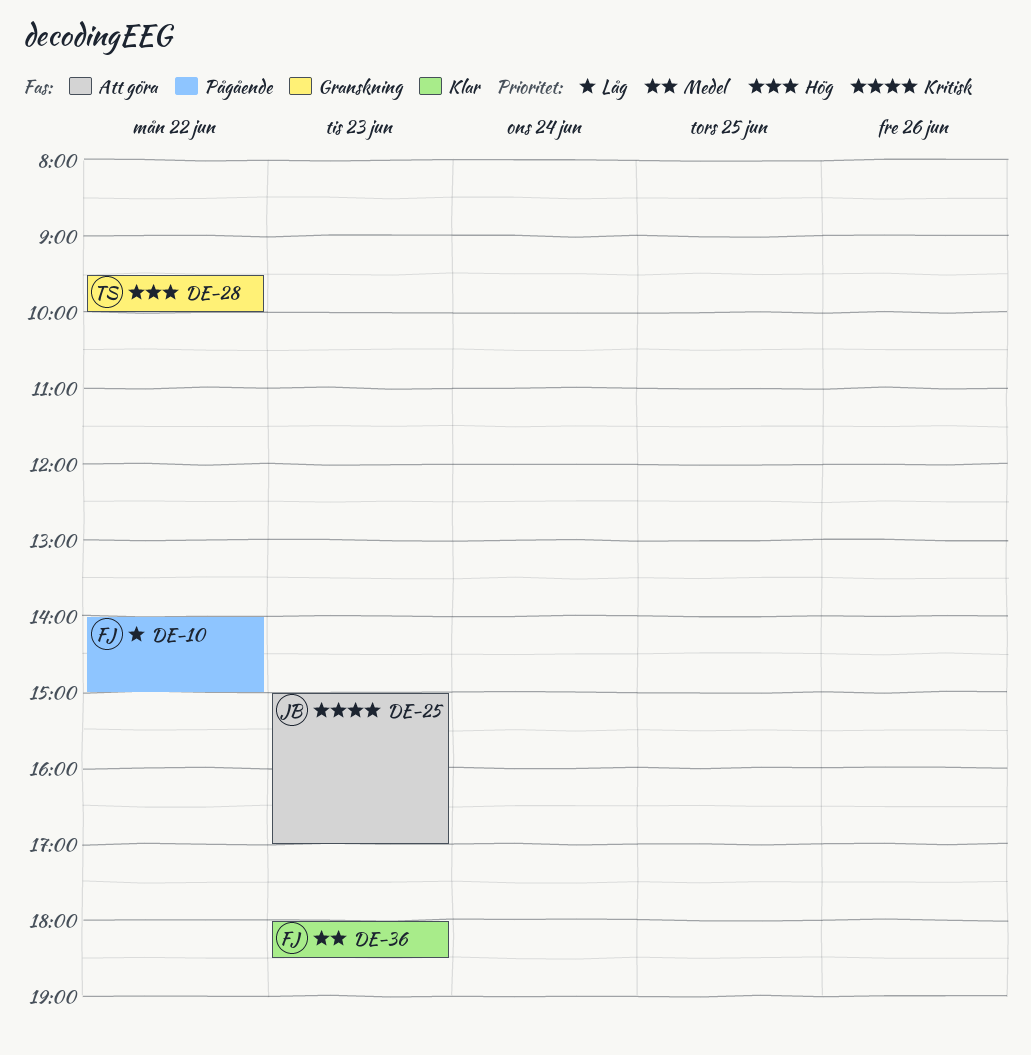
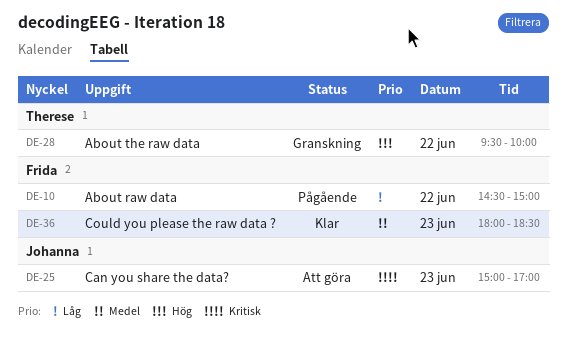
DE-10, begins: 14:00 -> 14:30

